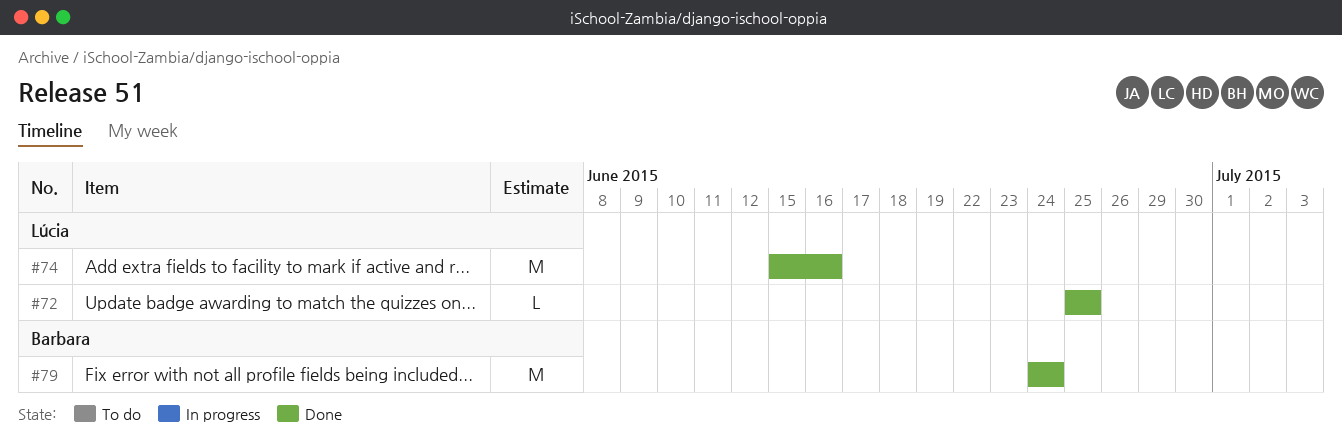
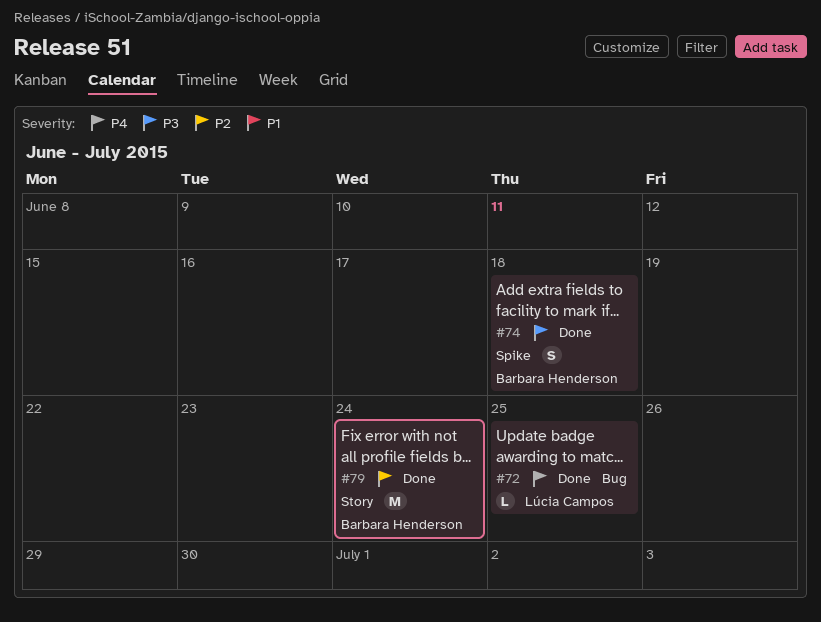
#74, owner: Lúcia Campos -> Barbara Henderson
#74, estimate: M -> S
#74, due: Jun 16 -> Jun 18

